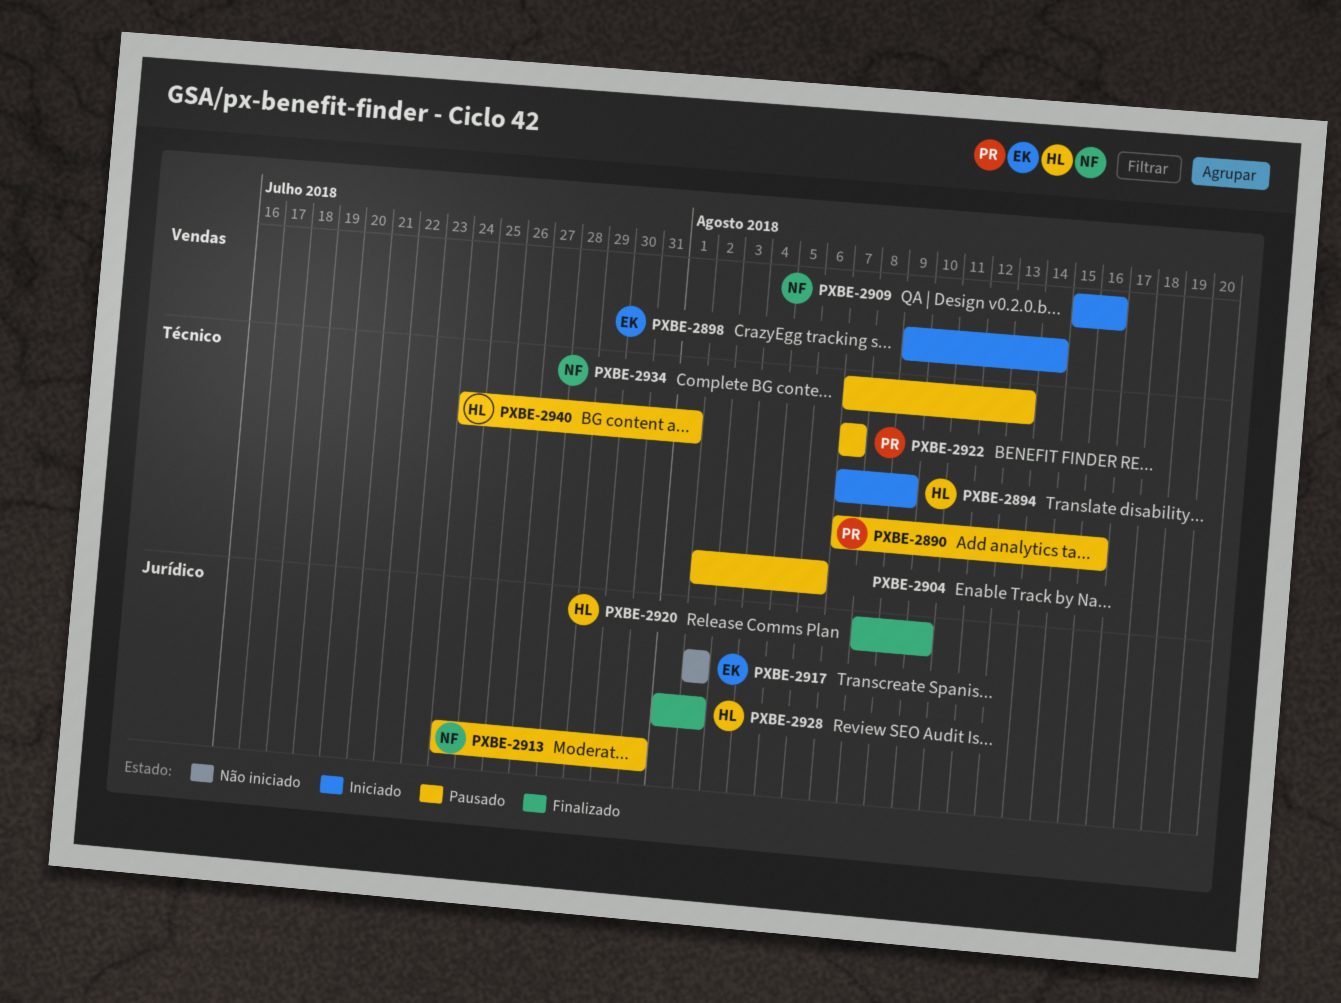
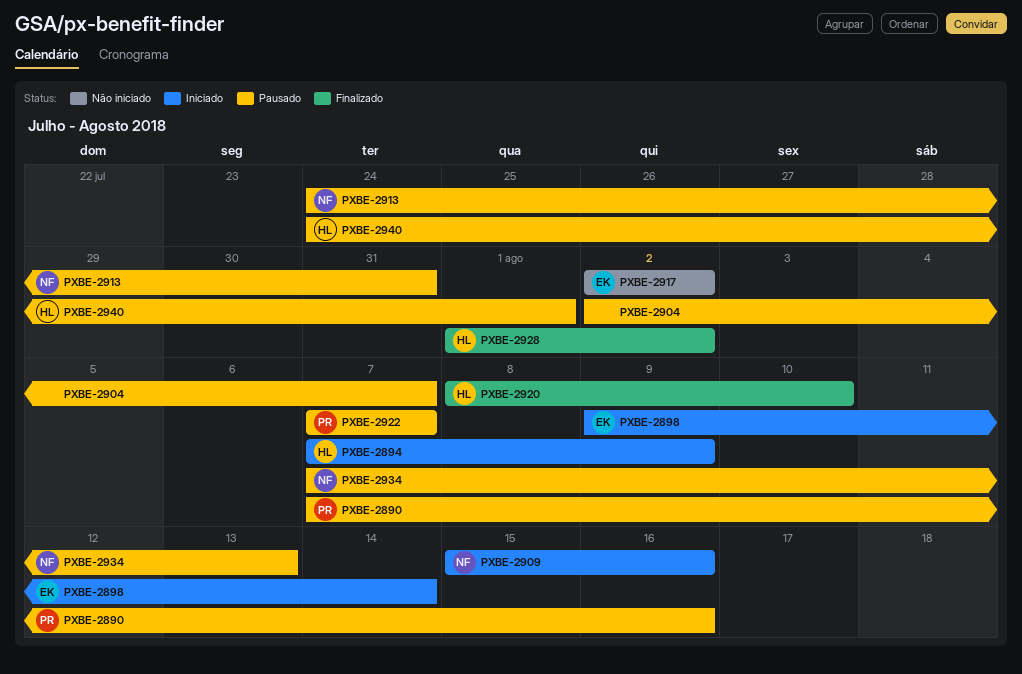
PXBE-2904, due: Aug 6 -> Aug 7

